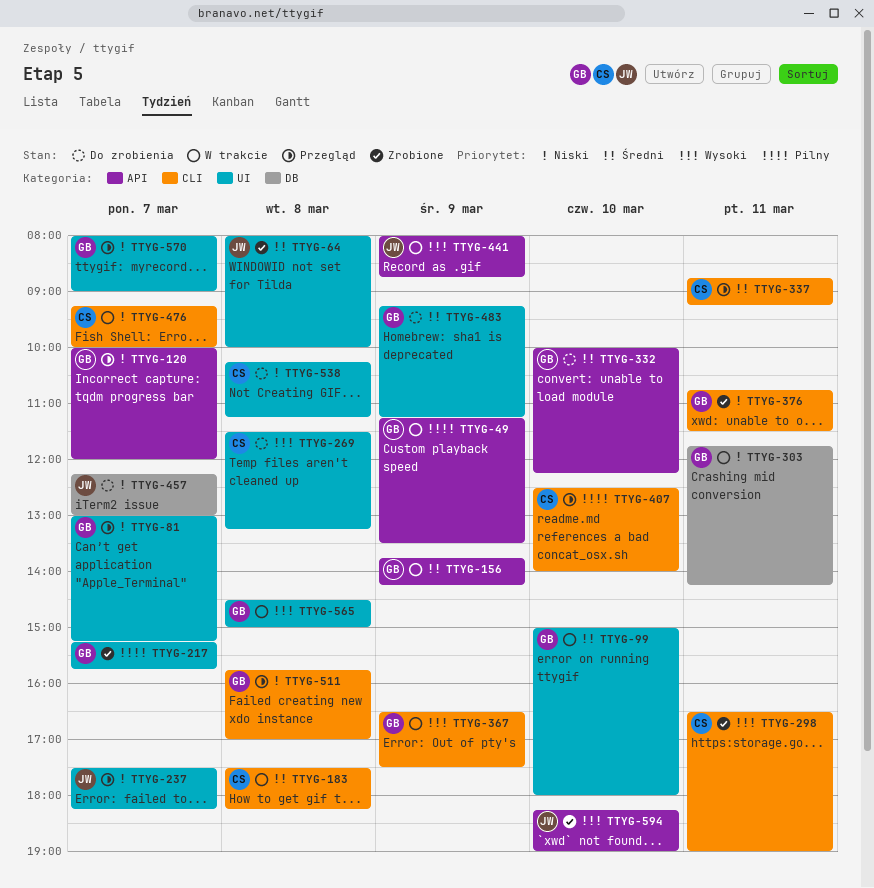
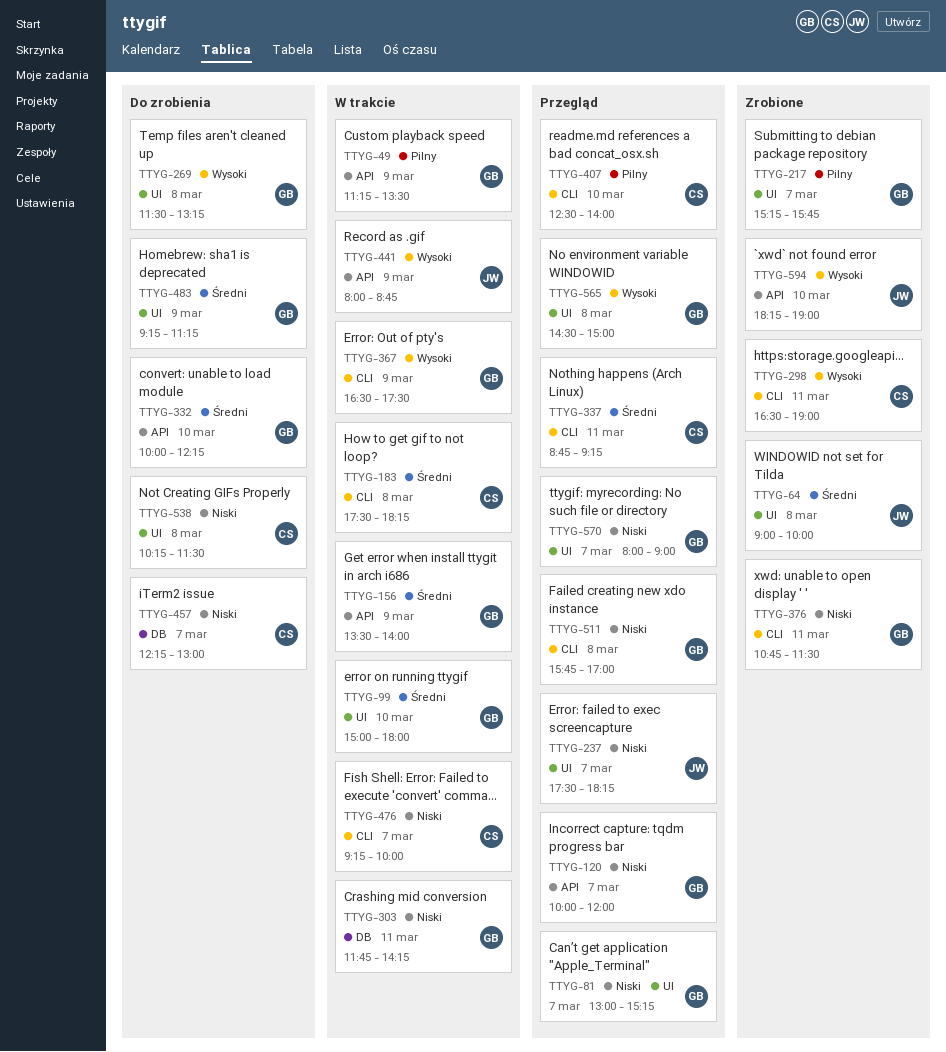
TTYG-64, begins: 08:00 -> 09:00
TTYG-156, begins: 13:45 -> 13:30
TTYG-156, ends: 14:15 -> 14:00
TTYG-269, owner: CS -> GB
TTYG-457, owner: JW -> CS
TTYG-538, ends: 11:15 -> 11:30
TTYG-565, status: W trakcie -> Przegląd

